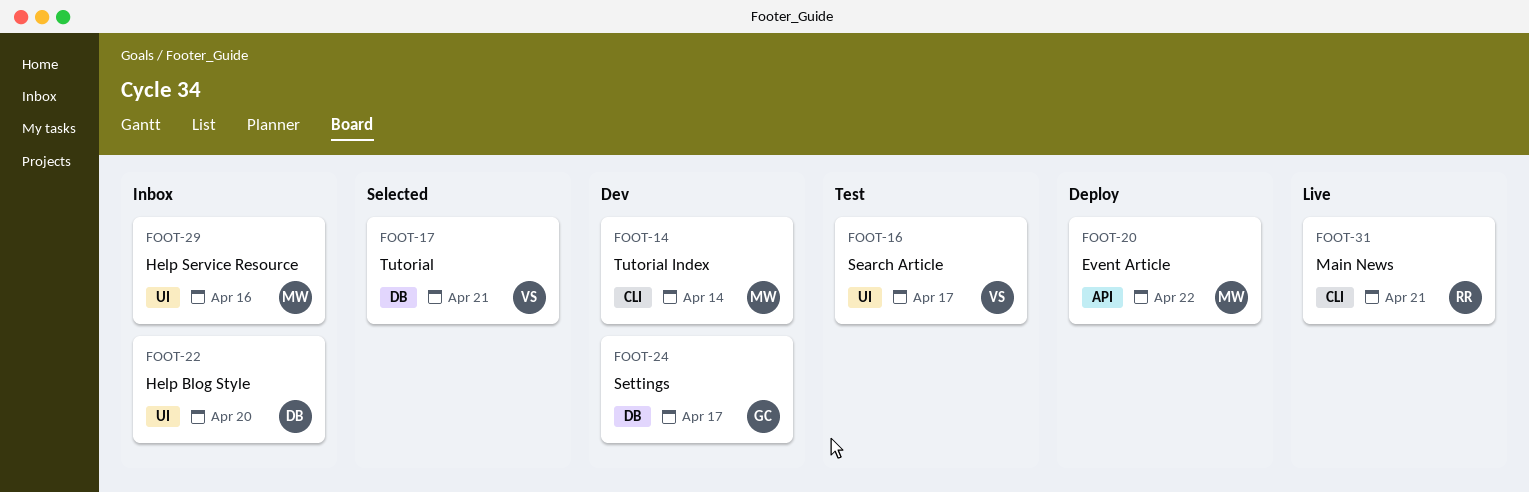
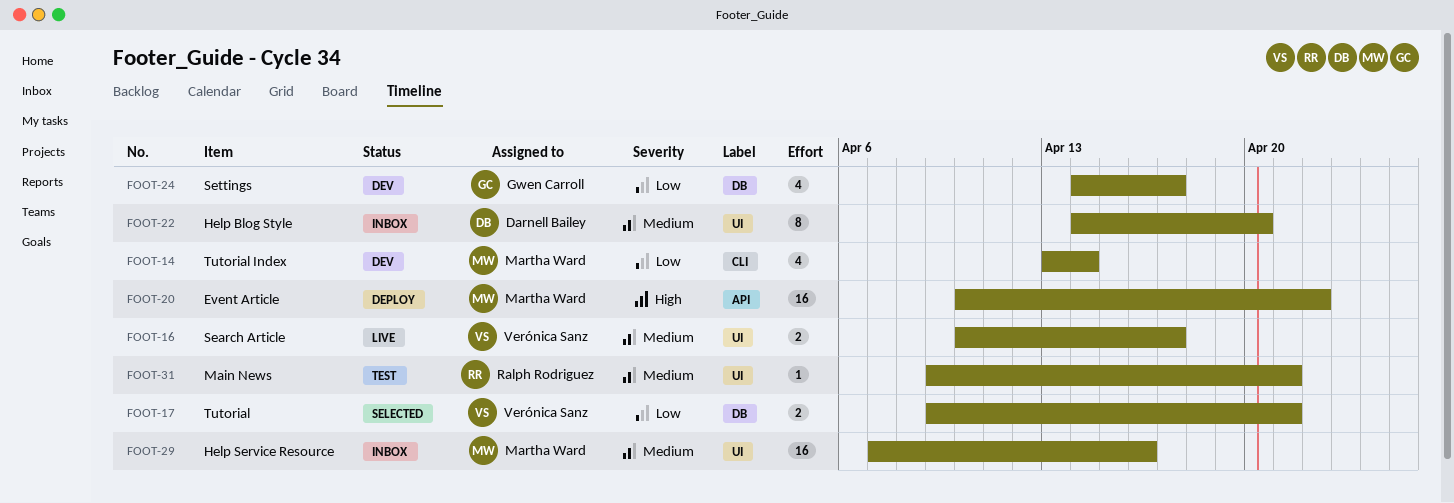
FOOT-16, status: Test -> Live
FOOT-31, status: Live -> Test
FOOT-31, label: CLI -> UI

